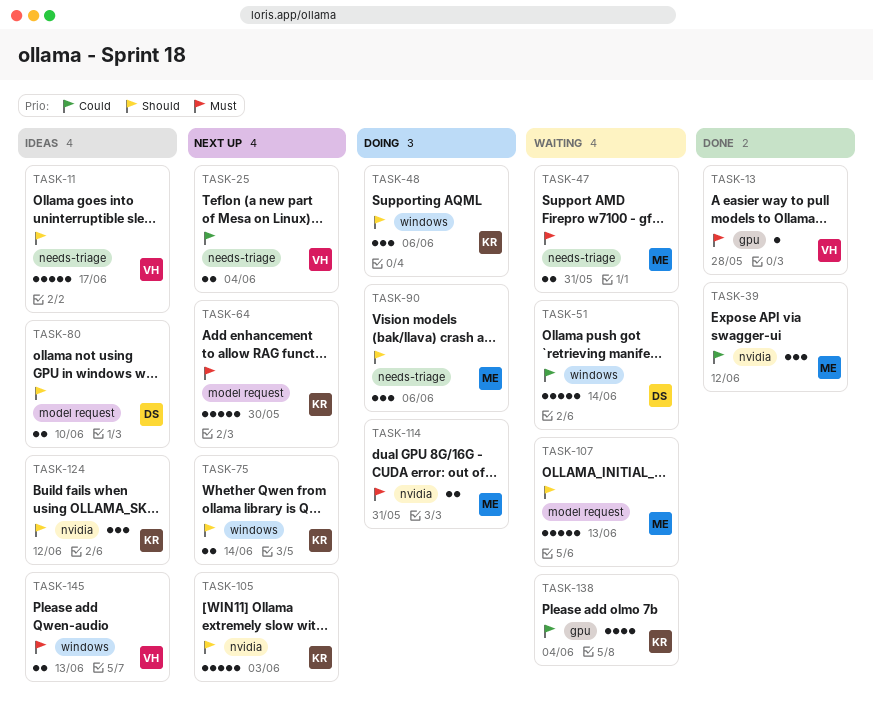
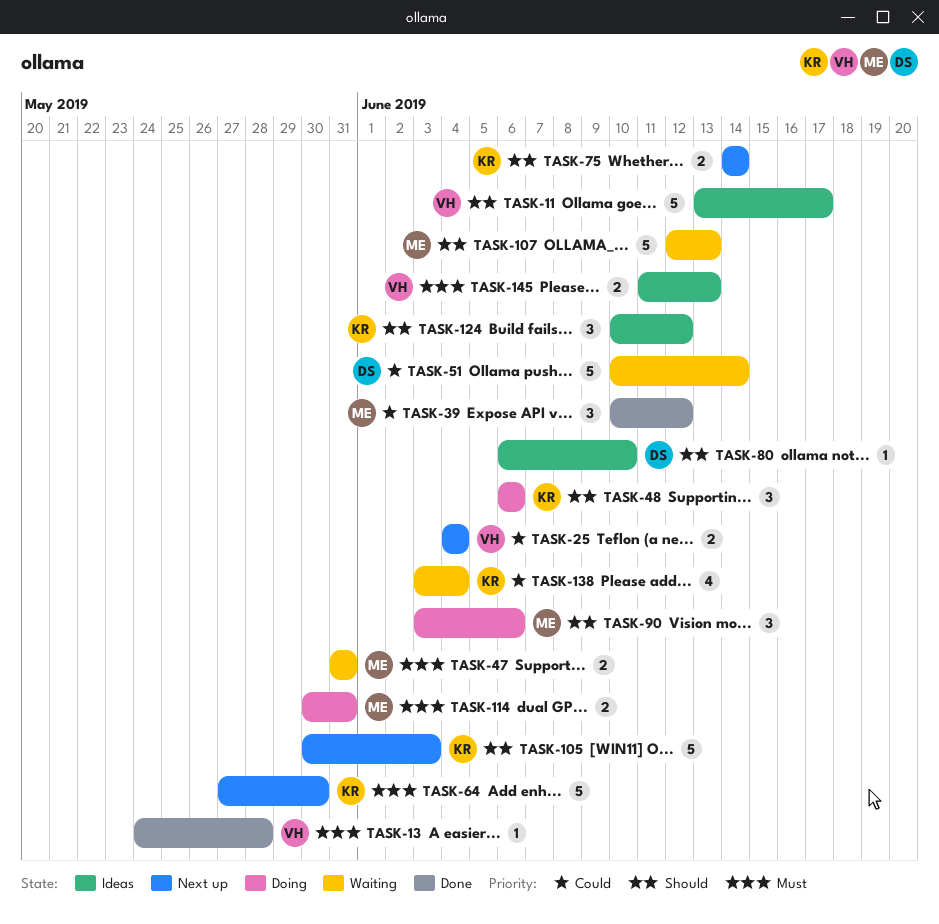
TASK-80, estimate: 2 -> 1

